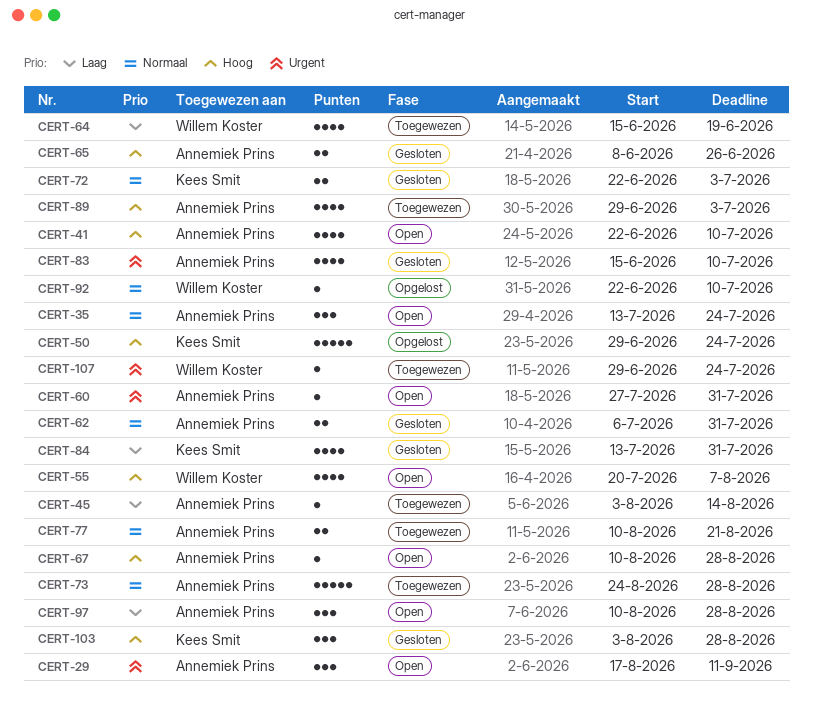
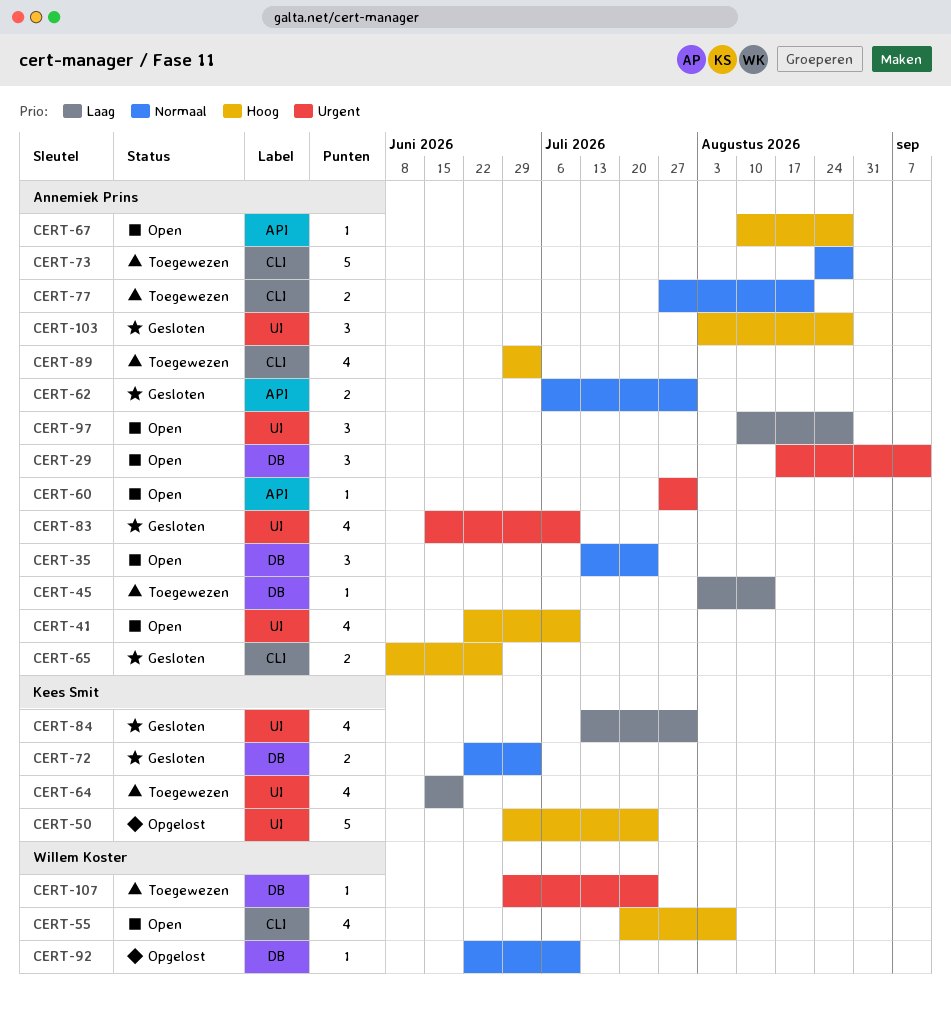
CERT-64, owner: Willem Koster -> Kees Smit
CERT-77, start: Aug 10 -> Jul 27
CERT-103, owner: Kees Smit -> Annemiek Prins

